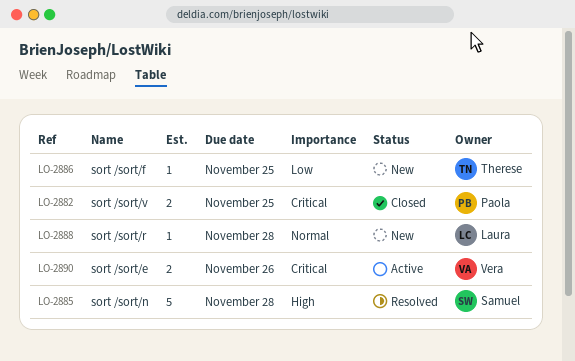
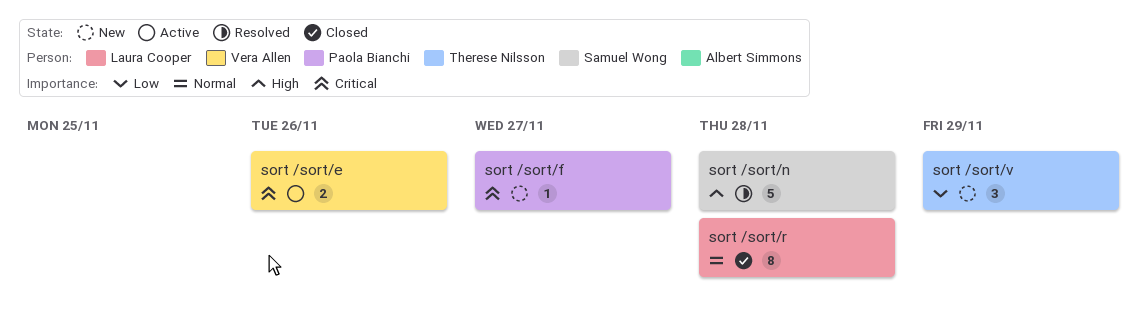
sort /sort/f, owner: Therese Nilsson -> Paola Bianchi
sort /sort/f, priority: Low -> Critical
sort /sort/f, due: Nov 25 -> Nov 27
sort /sort/r, status: New -> Closed
sort /sort/r, estimate: 1 -> 8
sort /sort/v, status: Closed -> New
sort /sort/v, owner: Paola Bianchi -> Therese Nilsson
sort /sort/v, priority: Critical -> Low
sort /sort/v, estimate: 2 -> 3
sort /sort/v, due: Nov 25 -> Nov 29

